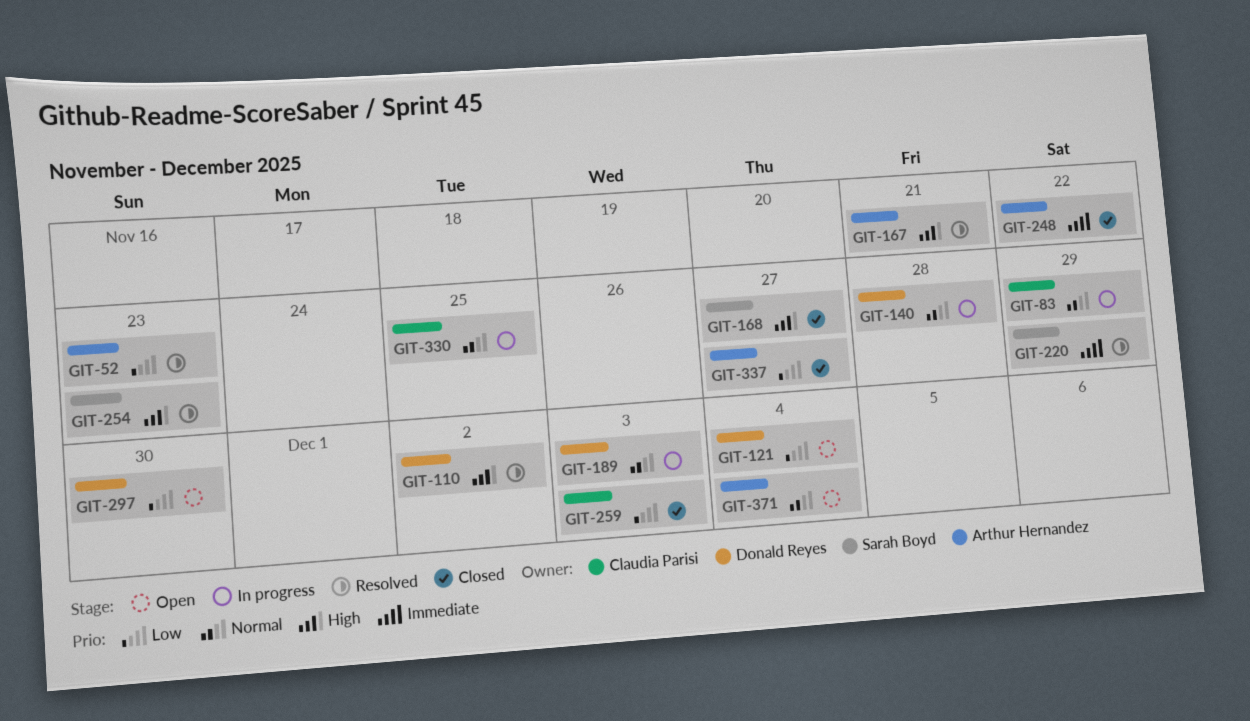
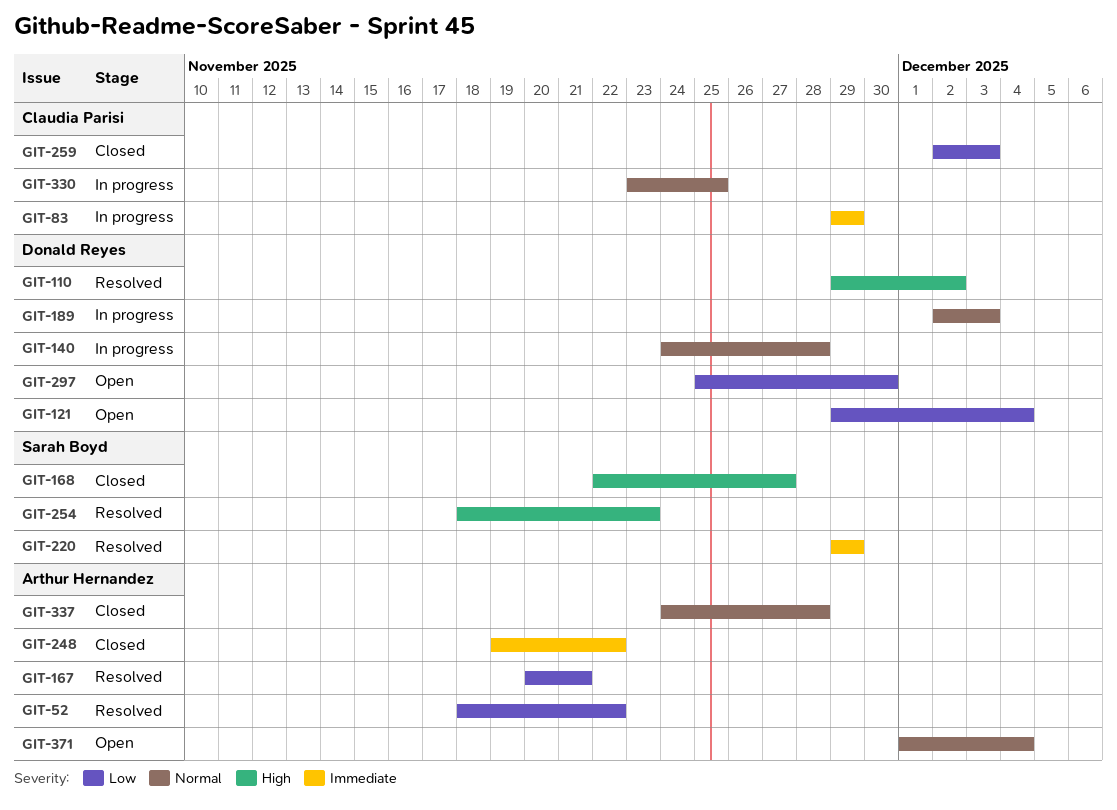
GIT-52, due: Nov 23 -> Nov 22
GIT-83, priority: Normal -> Immediate
GIT-167, priority: High -> Low
GIT-337, priority: Low -> Normal
GIT-337, due: Nov 27 -> Nov 28

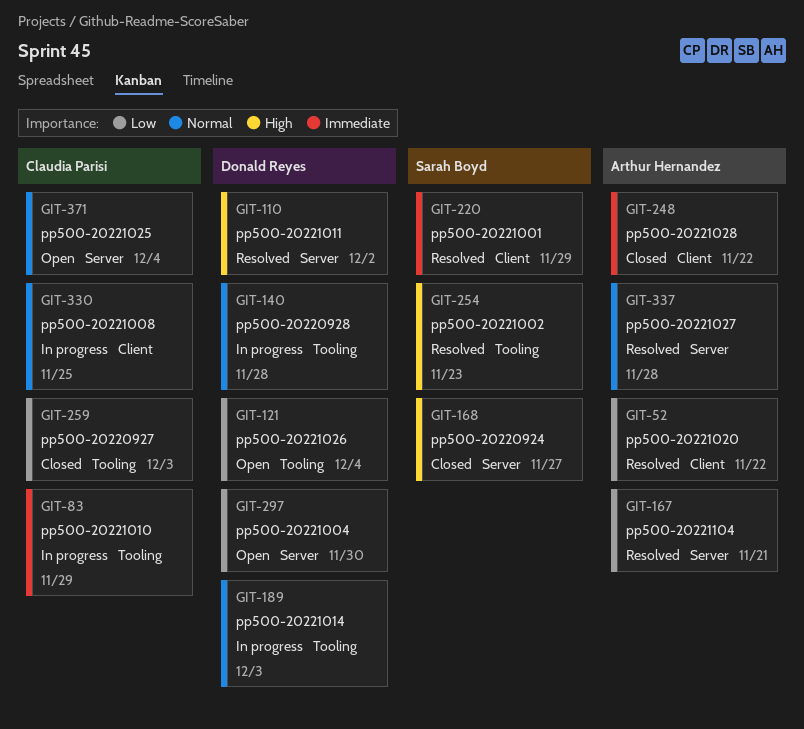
GIT-337, status: Closed -> Resolved
GIT-371, owner: Arthur Hernandez -> Claudia Parisi

